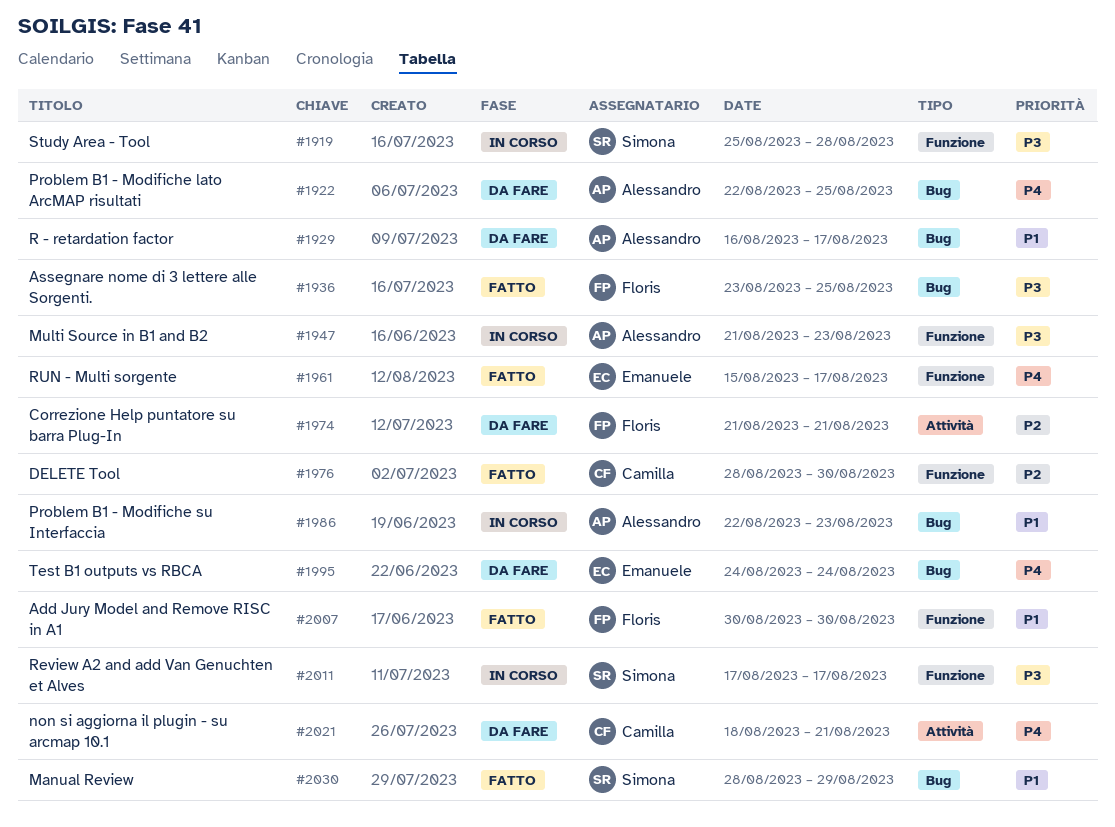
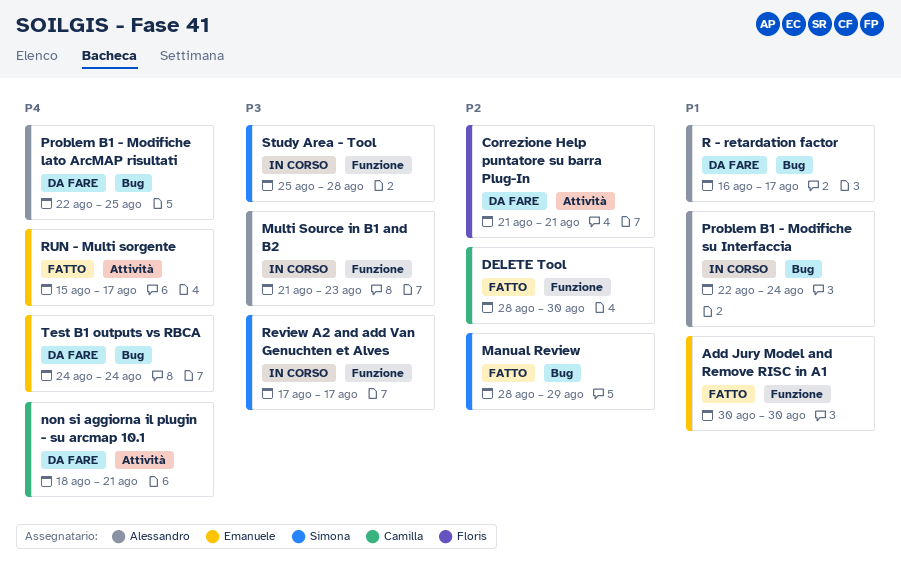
Add Jury Model and Remove RISC in A1, owner: Floris -> Emanuele
Assegnare nome di 3 lettere alle Sorgenti.: present -> none
Manual Review, priority: P1 -> P2
Problem B1 - Modifiche su Interfaccia, due: Aug 23 -> Aug 24
RUN - Multi sorgente, label: Funzione -> Attività

